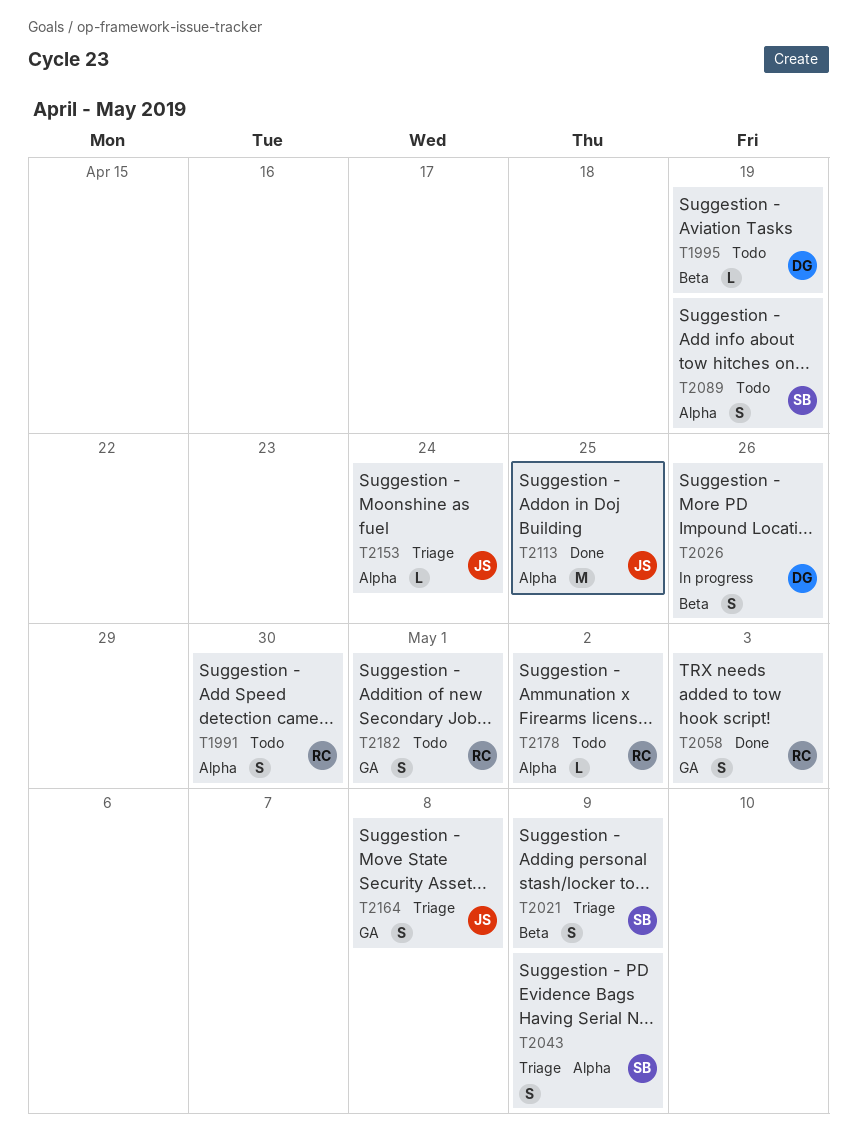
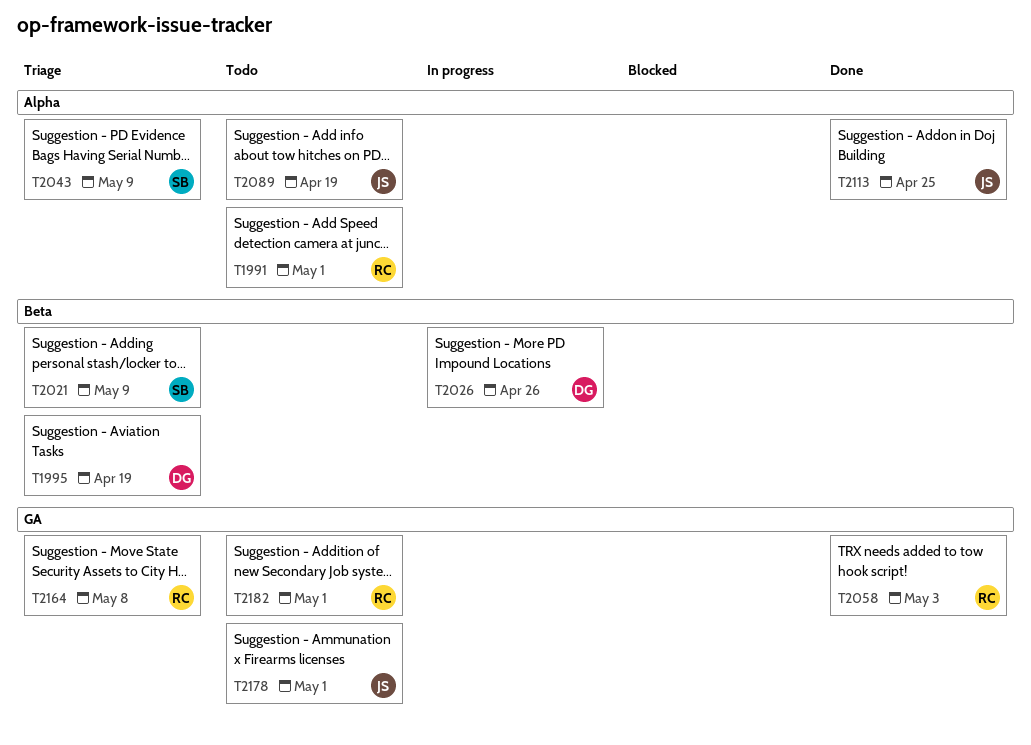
T1991, due: Apr 30 -> May 1
T1995, status: Todo -> Triage
T2089, owner: SB -> JS
T2153: present -> none
T2164, owner: JS -> RC
T2178, owner: RC -> JS
T2178, label: Alpha -> GA
T2178, due: May 2 -> May 1

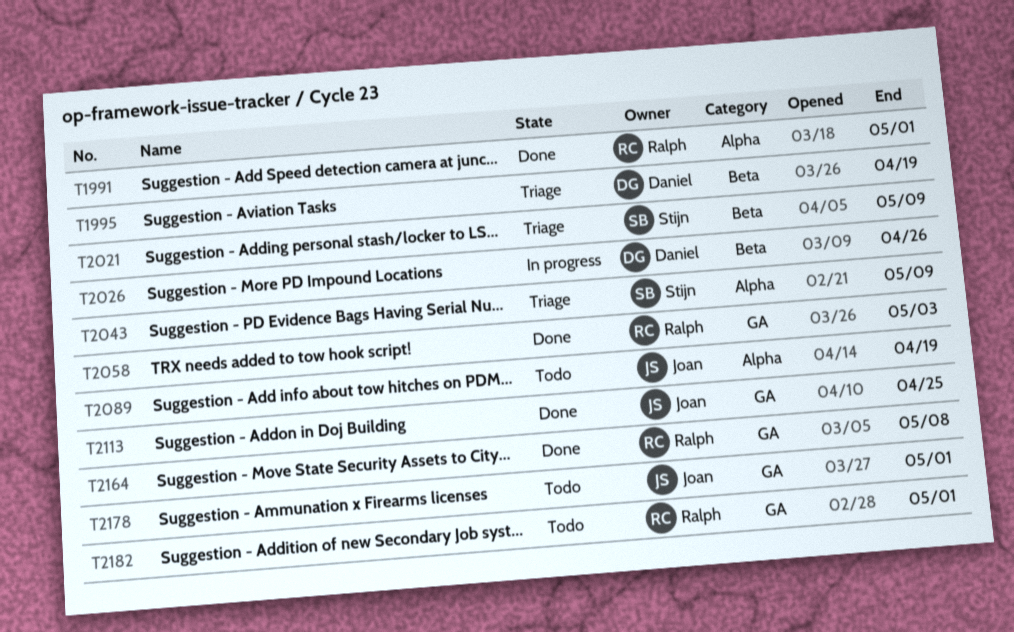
T1991, status: Todo -> Done
T2113, label: Alpha -> GA
T2164, status: Triage -> Done

